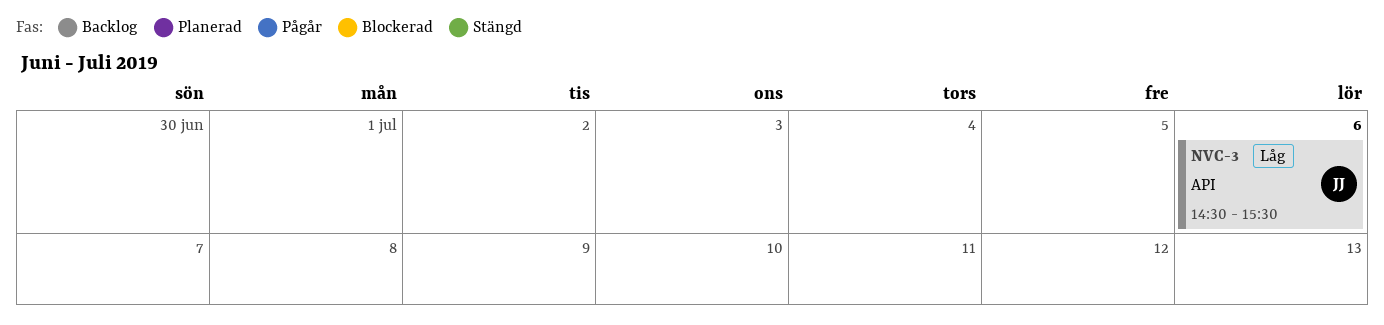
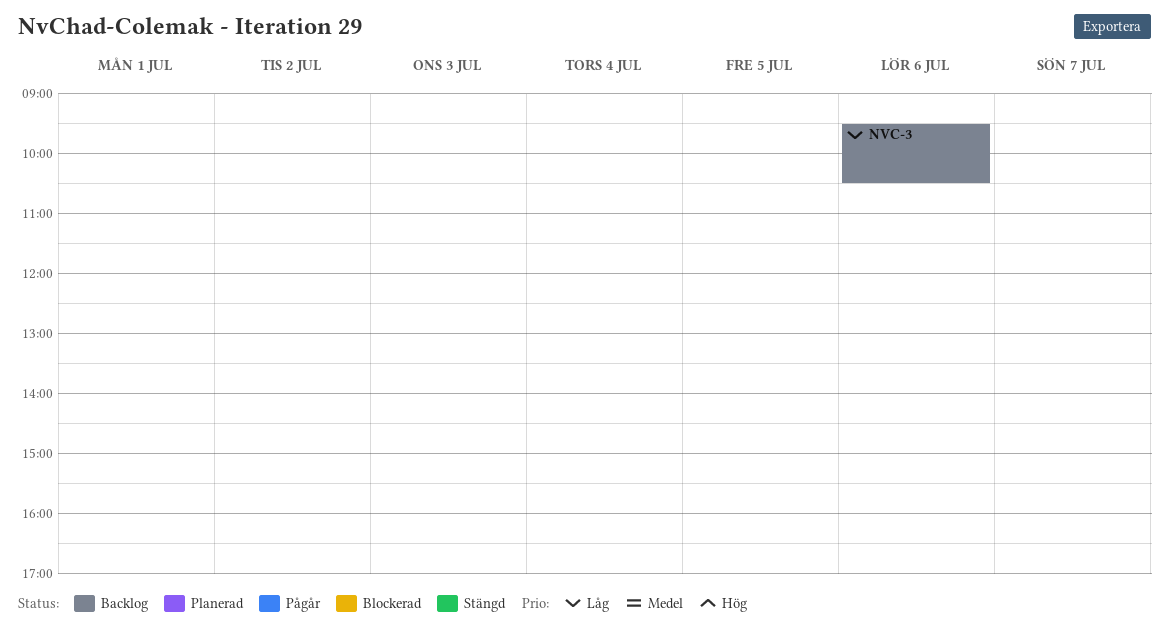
NVC-3, begins: 14:30 -> 09:30
NVC-3, ends: 15:30 -> 10:30

